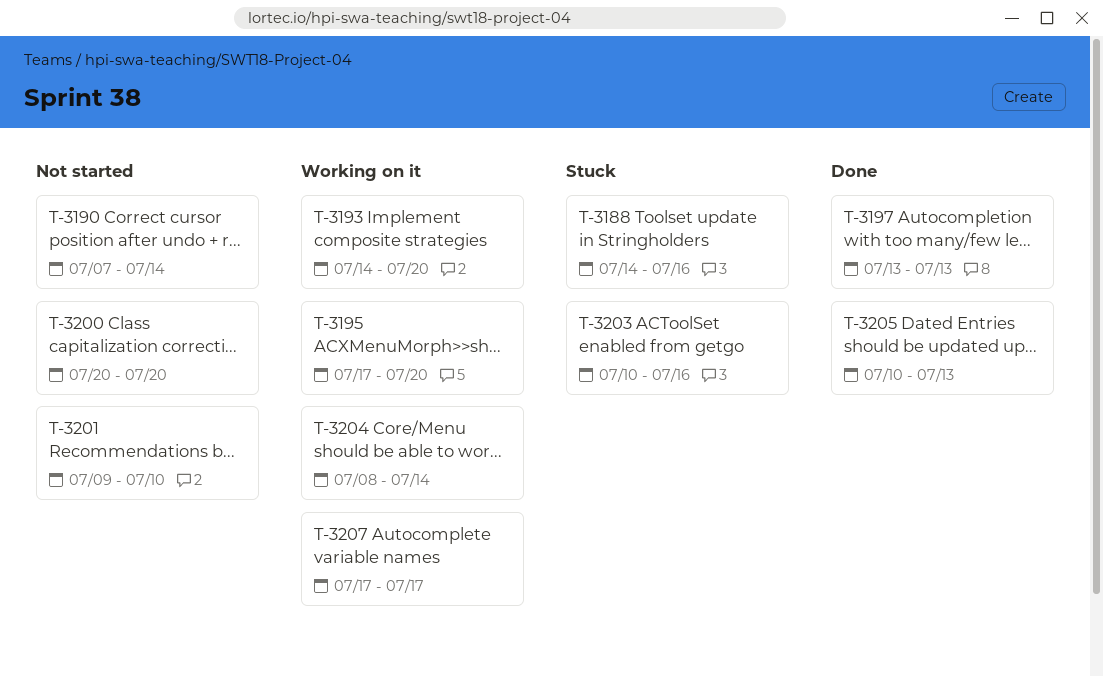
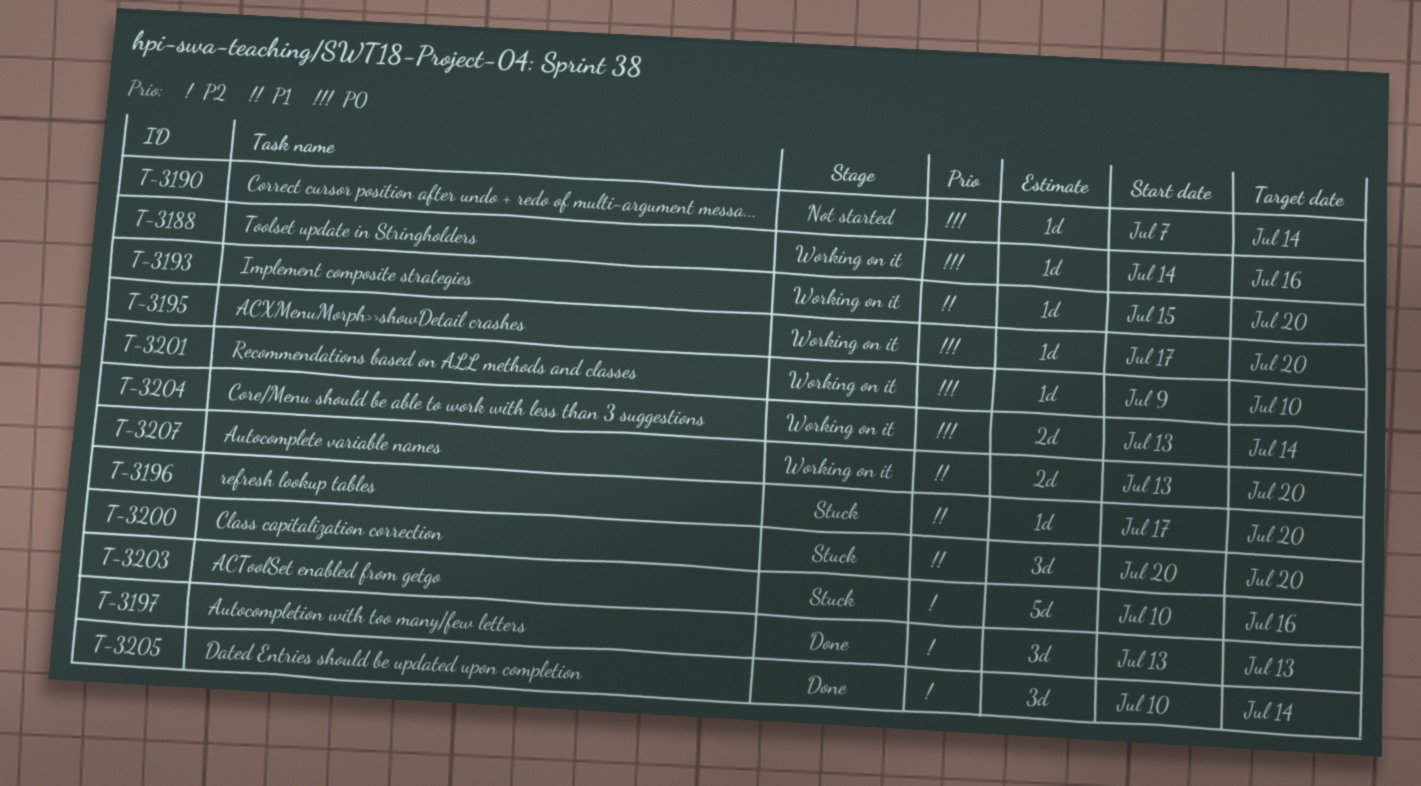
T-3188, status: Stuck -> Working on it
T-3193, start: Jul 14 -> Jul 15
T-3196: none -> present
T-3200, status: Not started -> Stuck
T-3201, status: Not started -> Working on it
T-3204, start: Jul 8 -> Jul 13
T-3205, due: Jul 13 -> Jul 14
T-3207, start: Jul 17 -> Jul 13
T-3207, due: Jul 17 -> Jul 20

